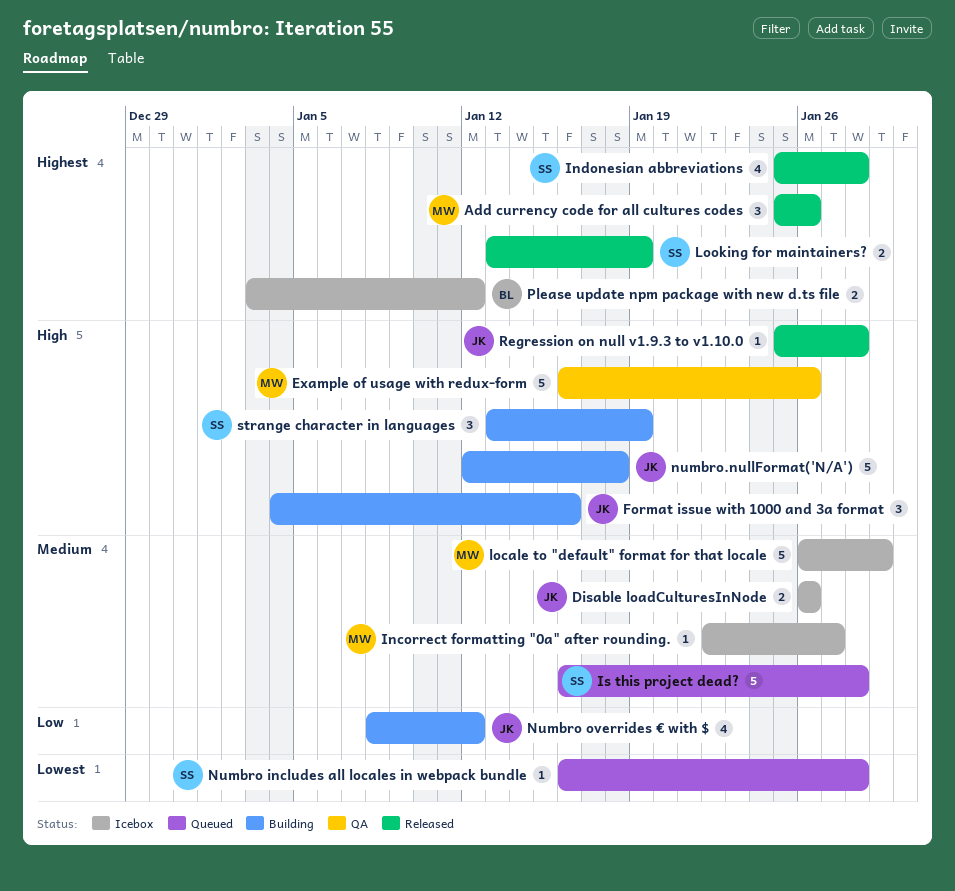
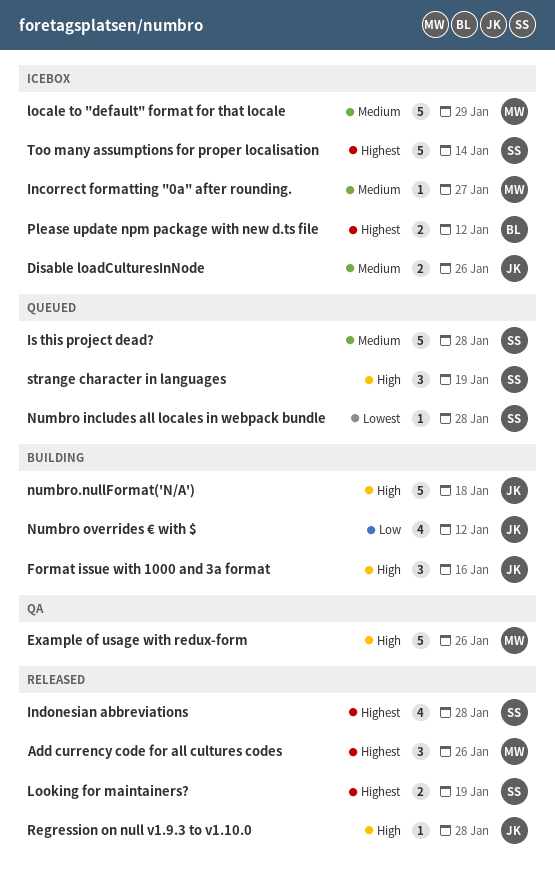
strange character in languages, status: Building -> Queued
Too many assumptions for proper localisation: none -> present

